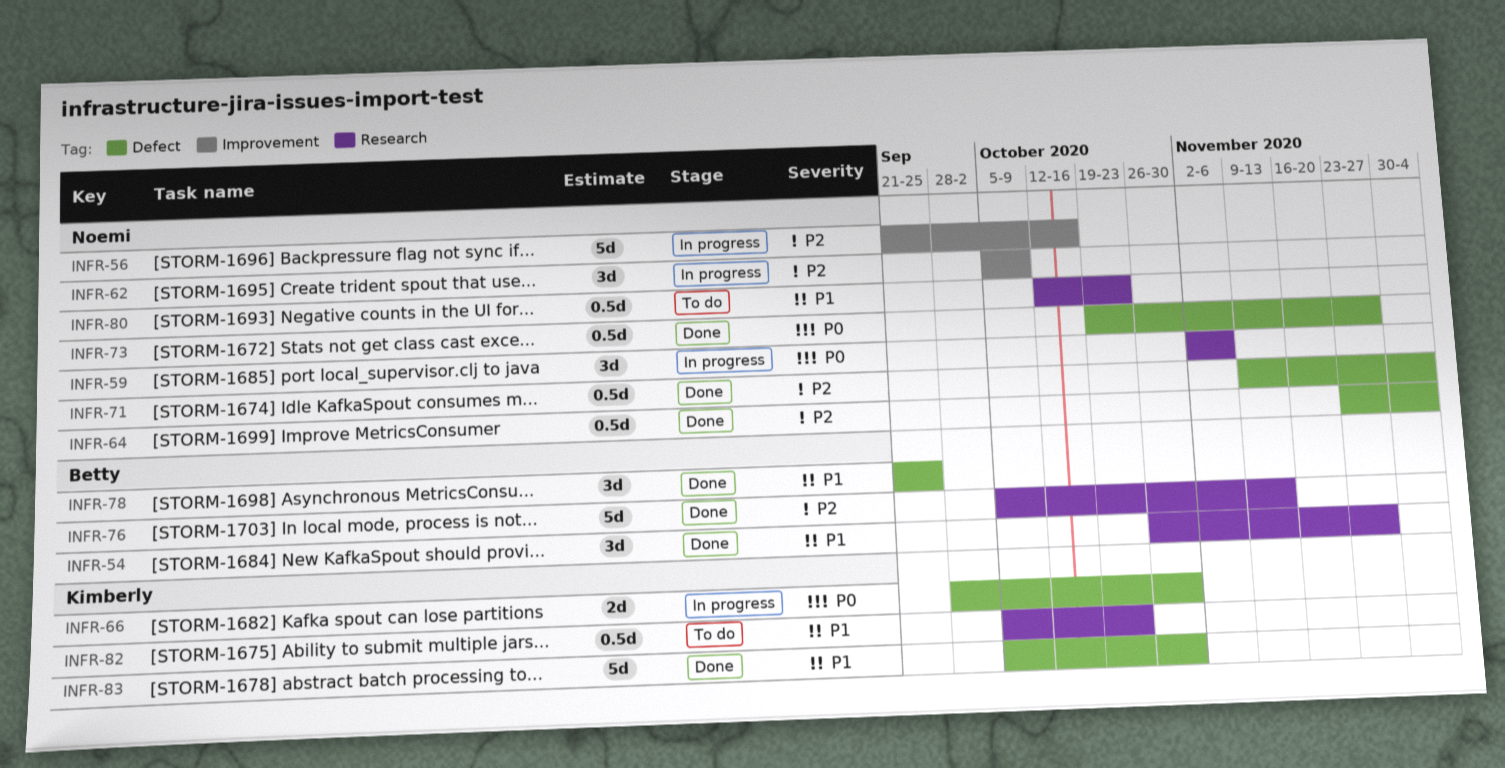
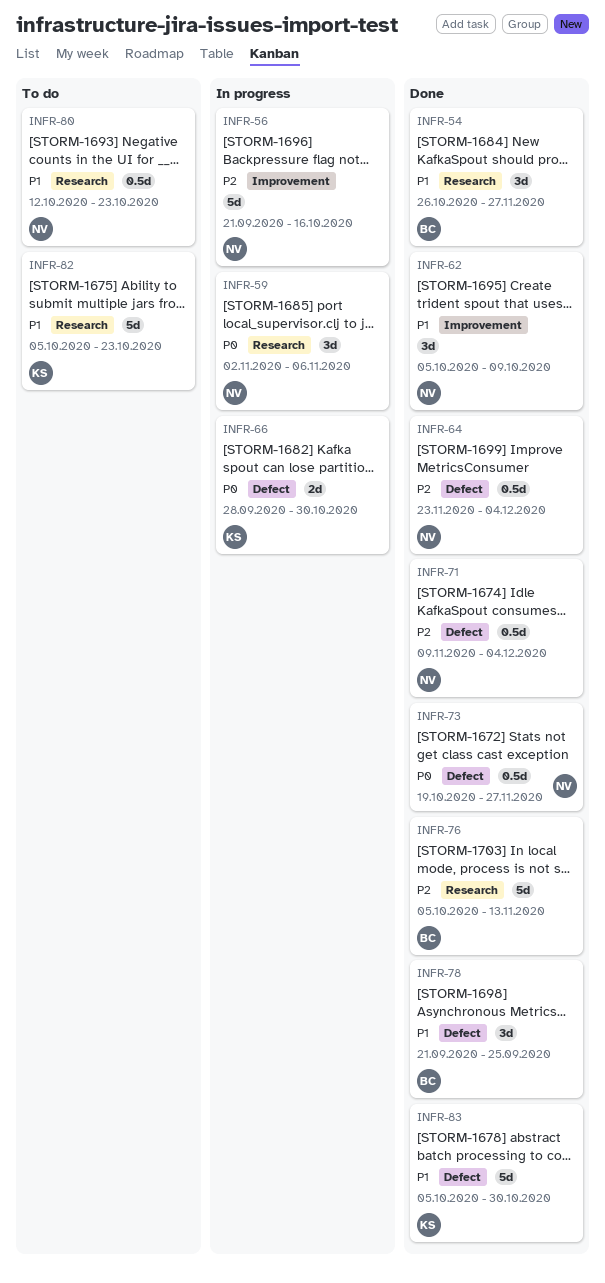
INFR-62, status: In progress -> Done
INFR-62, priority: P2 -> P1
INFR-82, estimate: 0.5d -> 5d

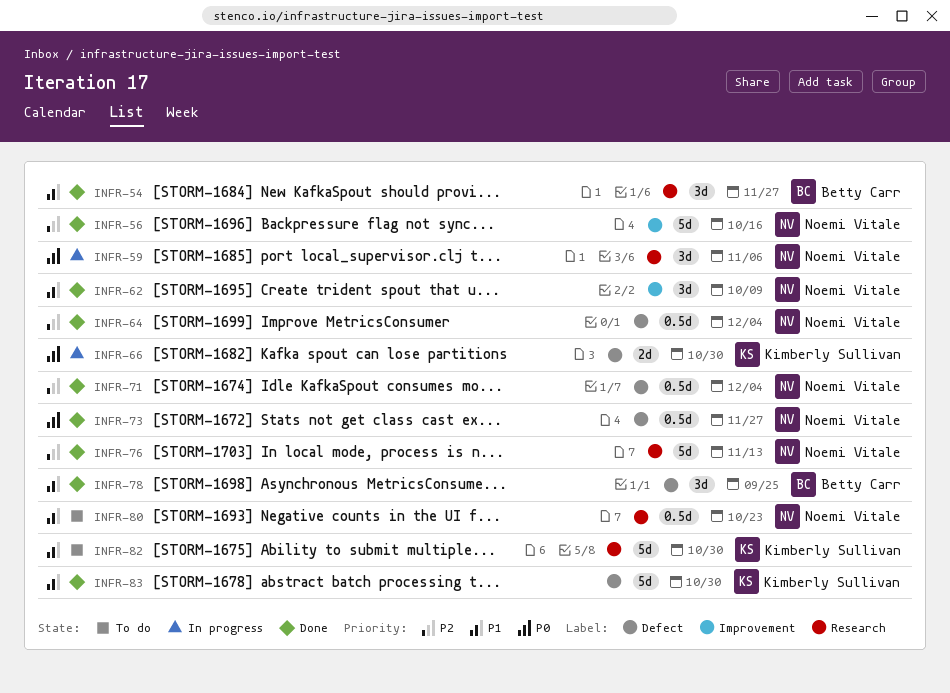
INFR-56, status: In progress -> Done
INFR-76, owner: Betty Carr -> Noemi Vitale
INFR-82, due: Oct 23 -> Oct 30

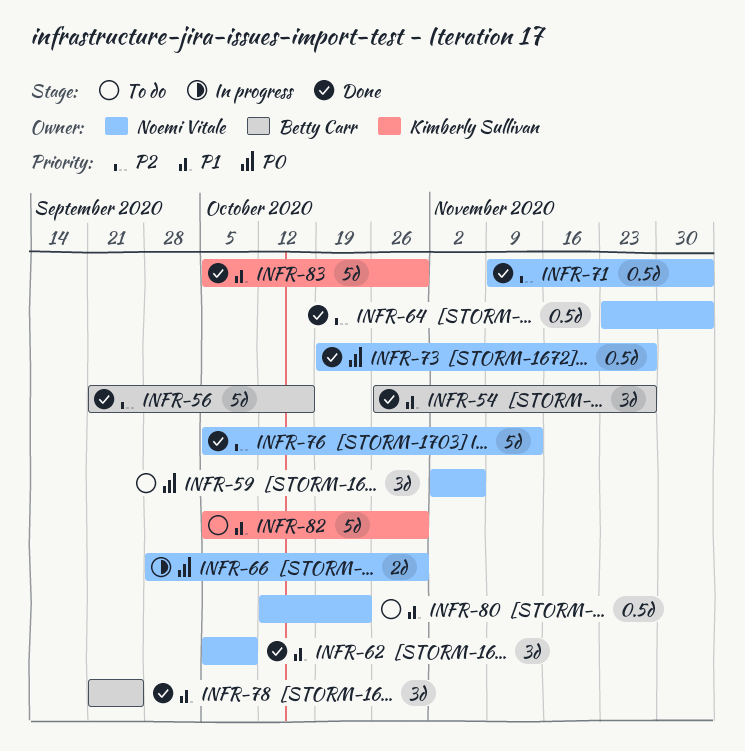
INFR-56, owner: Noemi Vitale -> Betty Carr
INFR-59, status: In progress -> To do
INFR-66, owner: Kimberly Sullivan -> Noemi Vitale

